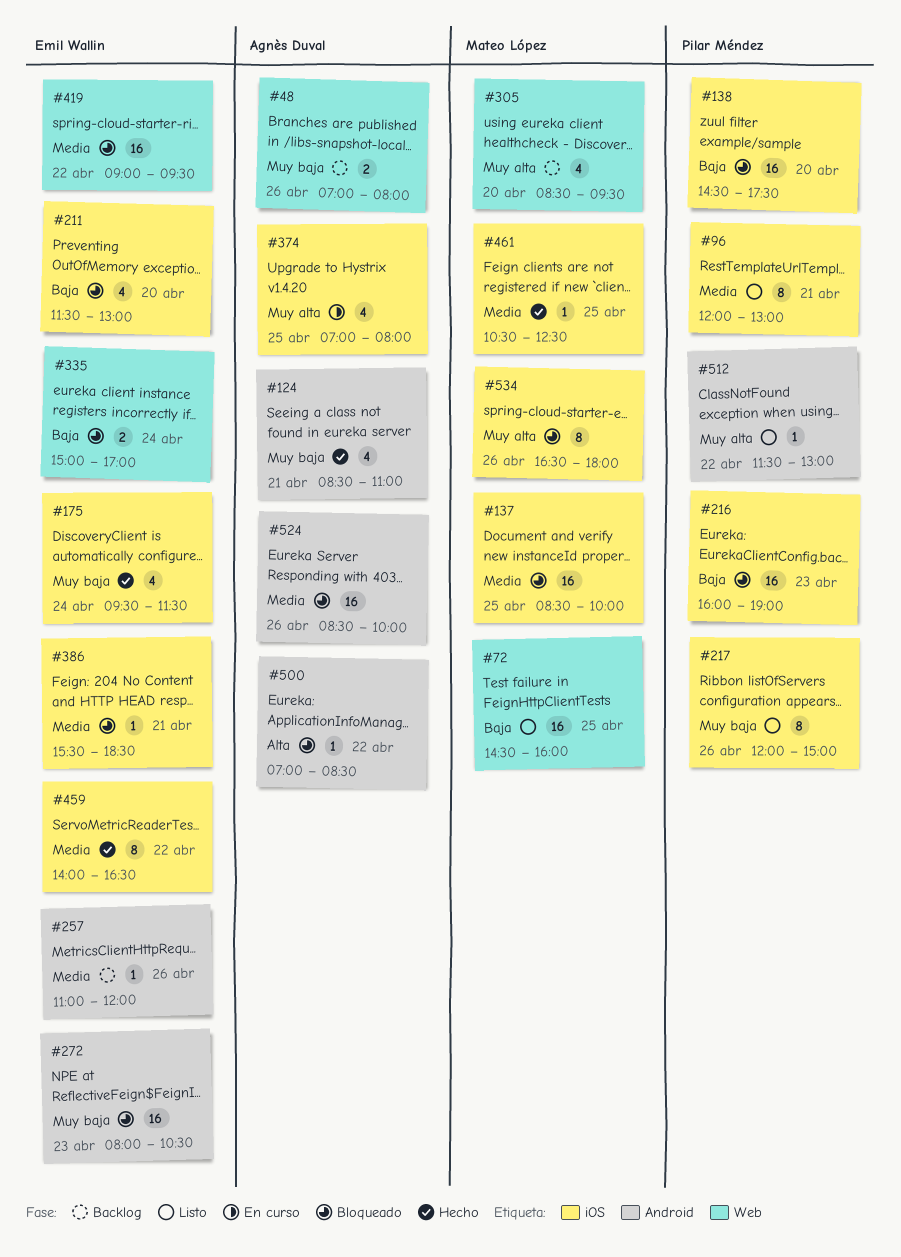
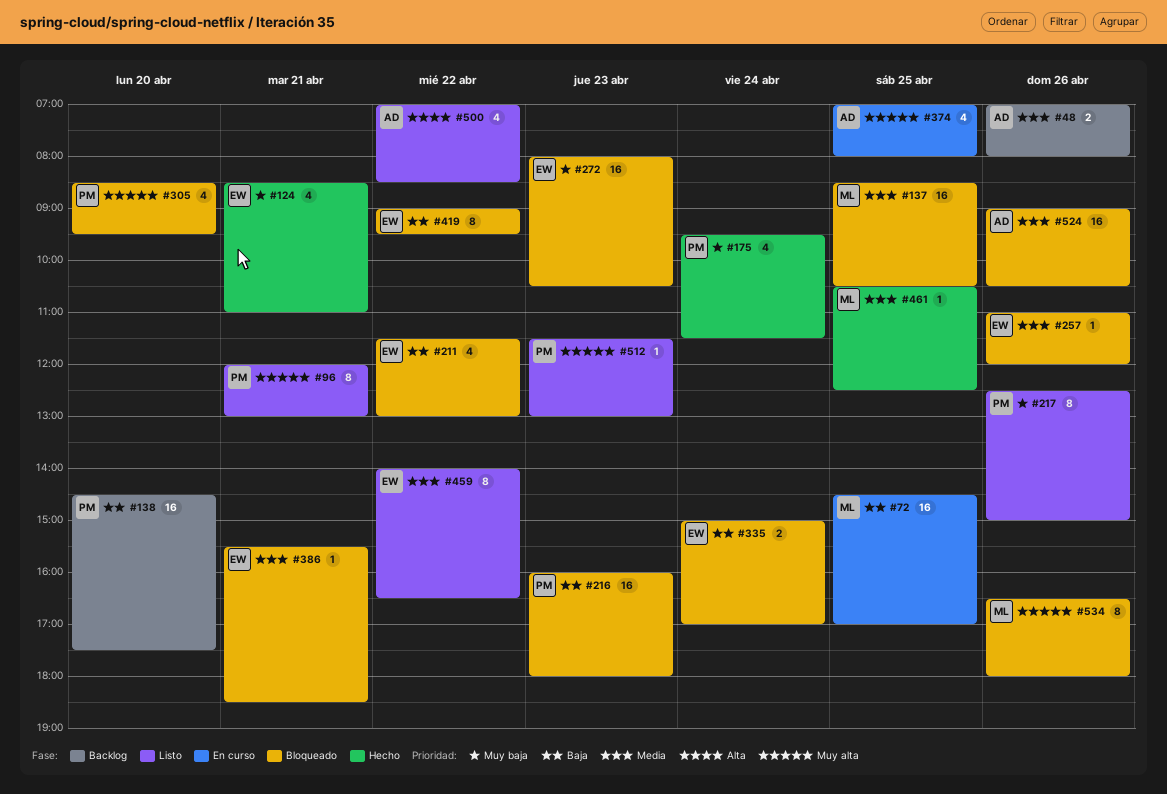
#48, priority: Muy baja -> Media
#72, status: Listo -> En curso
#72, ends: 16:00 -> 17:00
#96, priority: Media -> Muy alta
#124, owner: Agnès Duval -> Emil Wallin
#137, ends: 10:00 -> 10:30
#138, status: Bloqueado -> Backlog
#175, owner: Emil Wallin -> Pilar Méndez
#211, day: Apr 20 -> Apr 22
#216, ends: 19:00 -> 18:00
#217, begins: 12:00 -> 12:30
#257, status: Backlog -> Bloqueado
#305, status: Backlog -> Bloqueado
#305, owner: Mateo López -> Pilar Méndez
#419, priority: Media -> Baja
#419, estimate: 16 -> 8
#459, status: Hecho -> Listo
#500, status: Bloqueado -> Listo
#500, estimate: 1 -> 4
#512, day: Apr 22 -> Apr 23
#524, begins: 08:30 -> 09:00
#524, ends: 10:00 -> 10:30

